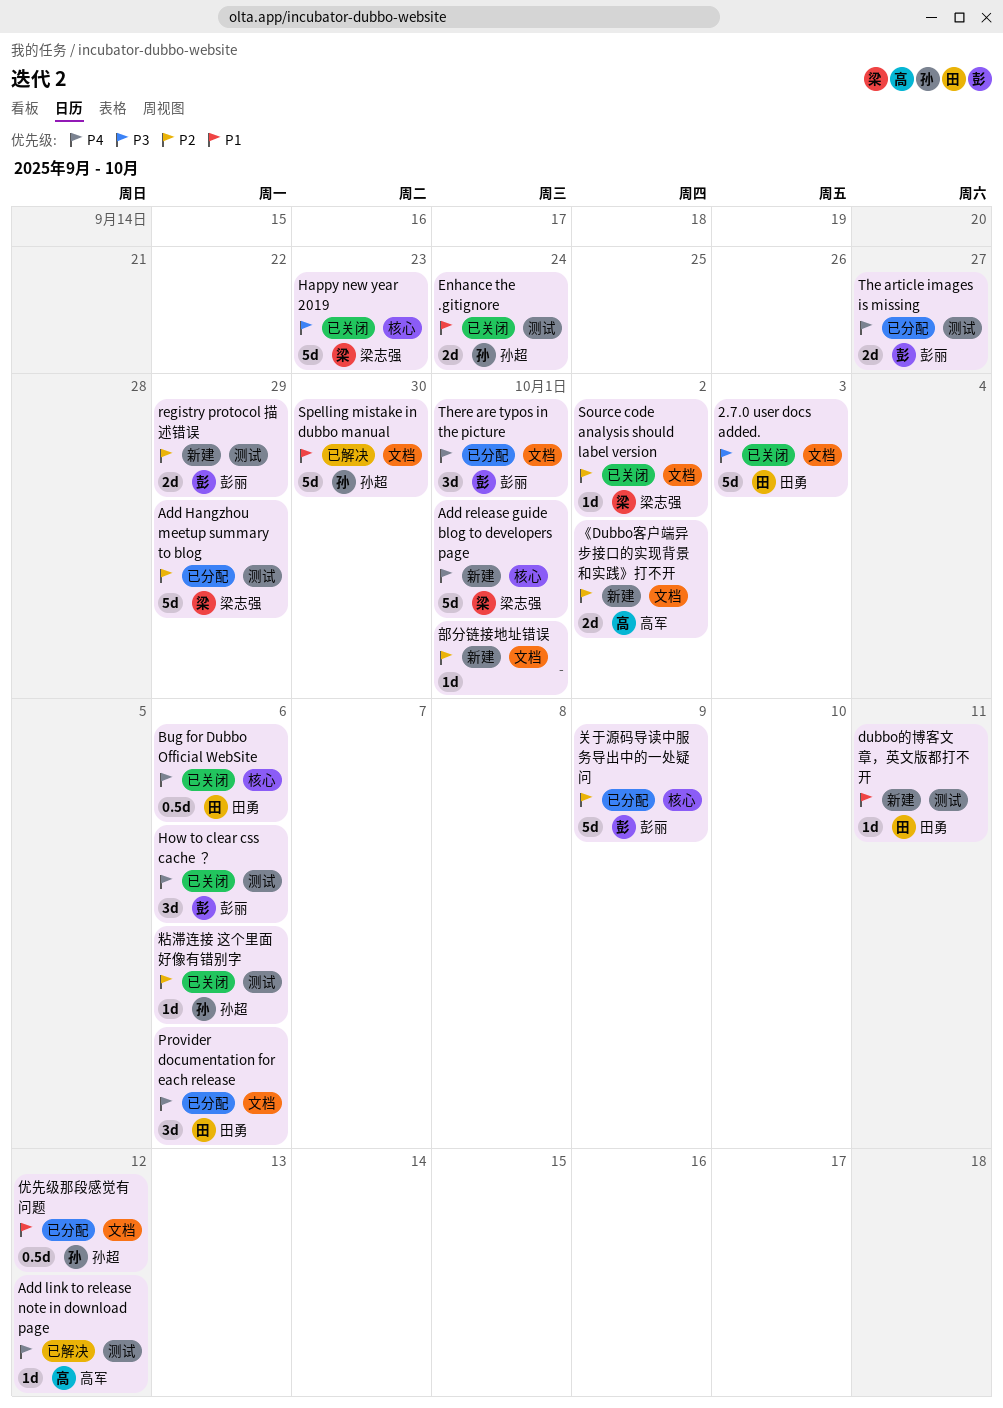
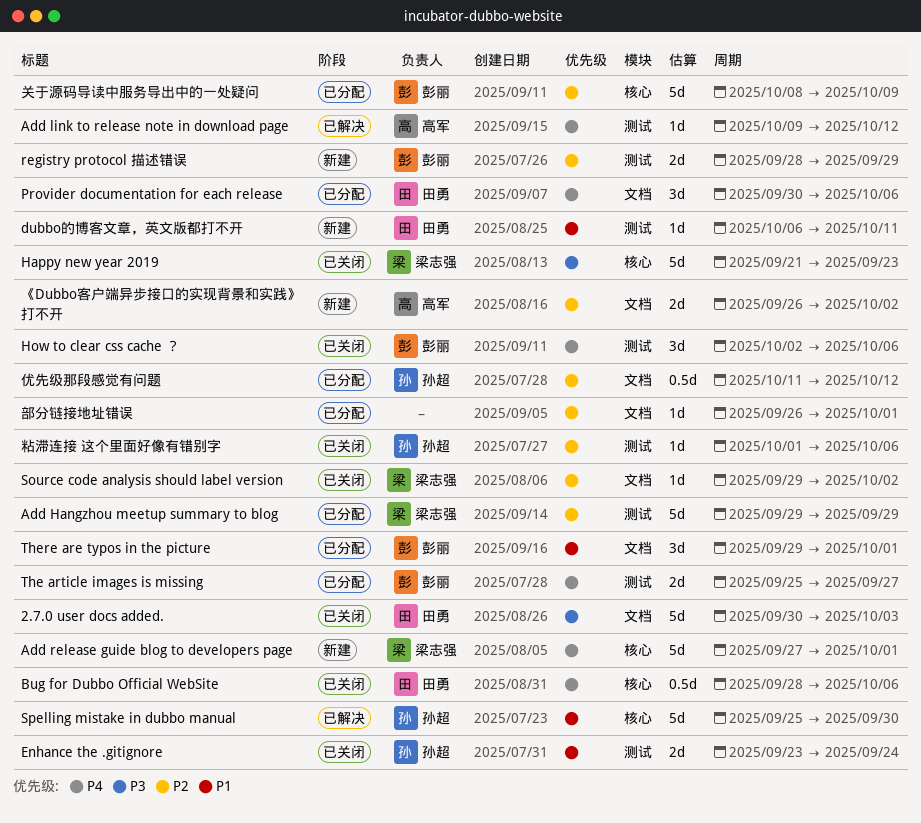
Spelling mistake in dubbo manual, label: 文档 -> 核心
There are typos in the picture, priority: P4 -> P1
优先级那段感觉有问题, priority: P1 -> P2
部分链接地址错误, status: 新建 -> 已分配

